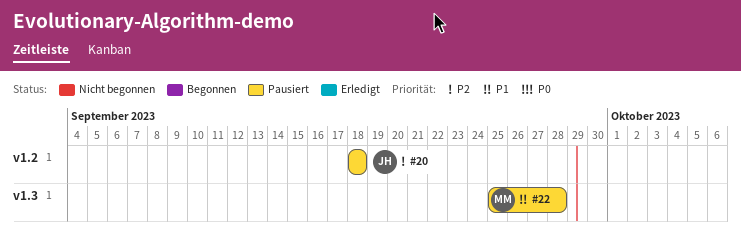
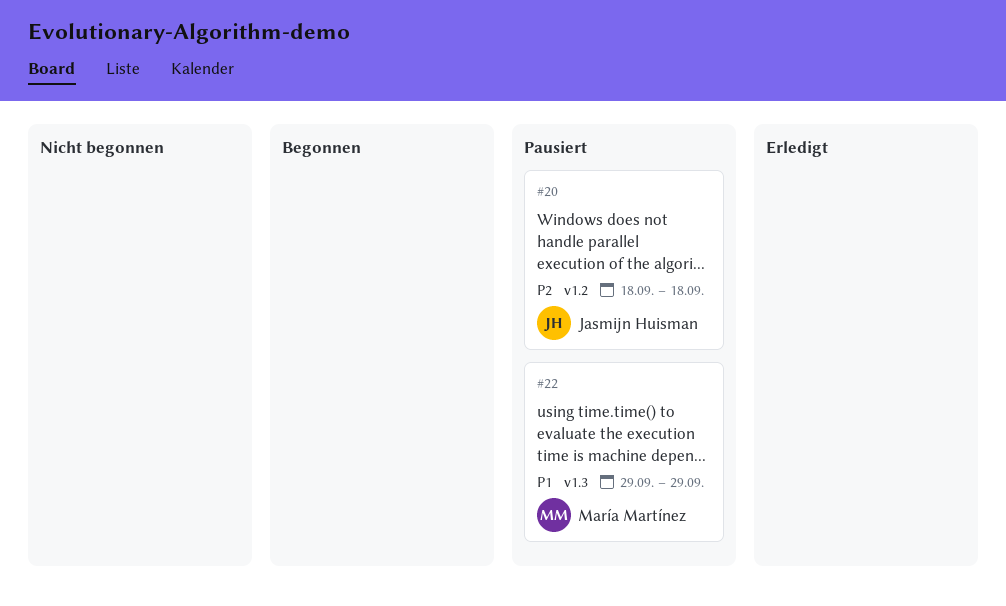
#22, start: Sep 25 -> Sep 29
#22, due: Sep 28 -> Sep 29

